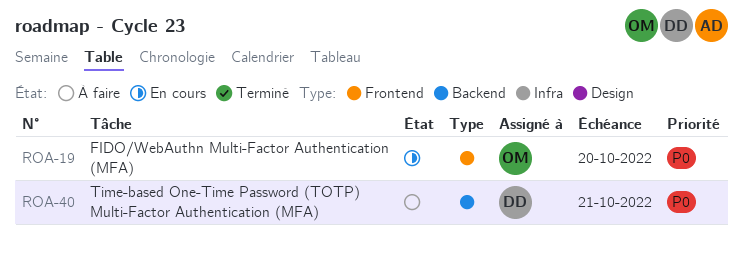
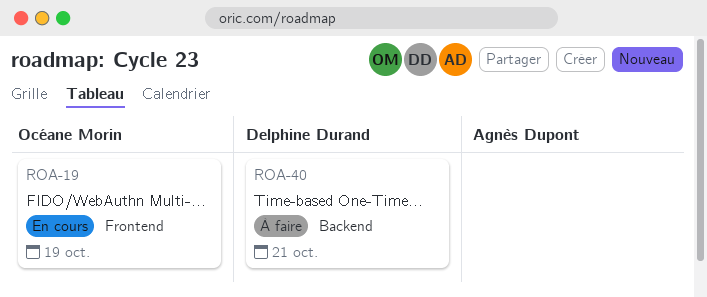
ROA-19, due: Oct 20 -> Oct 19

